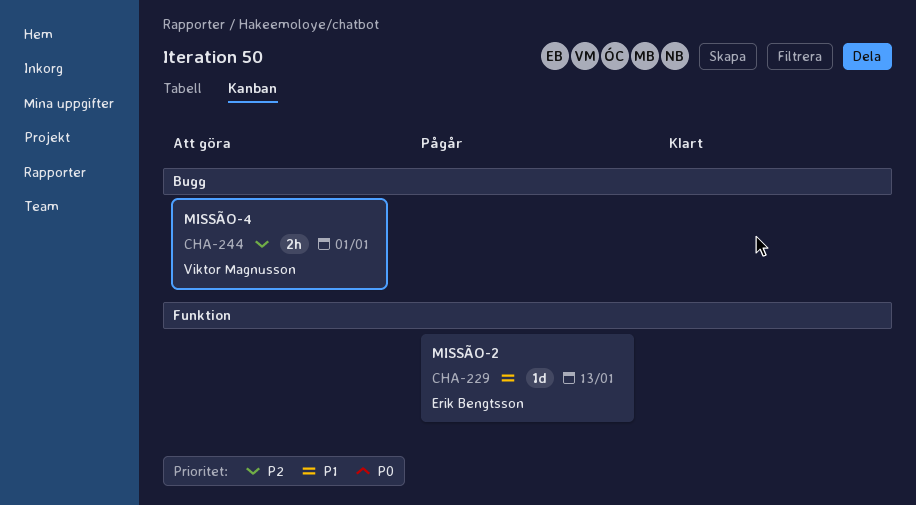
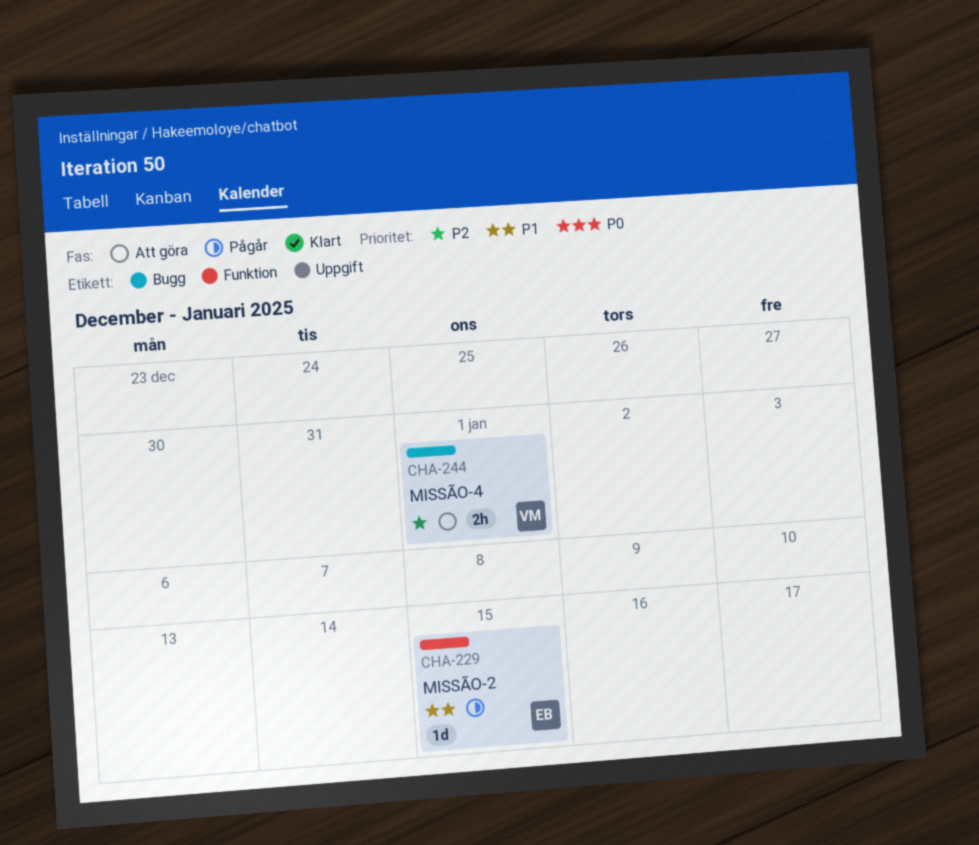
CHA-229, due: Jan 13 -> Jan 15

